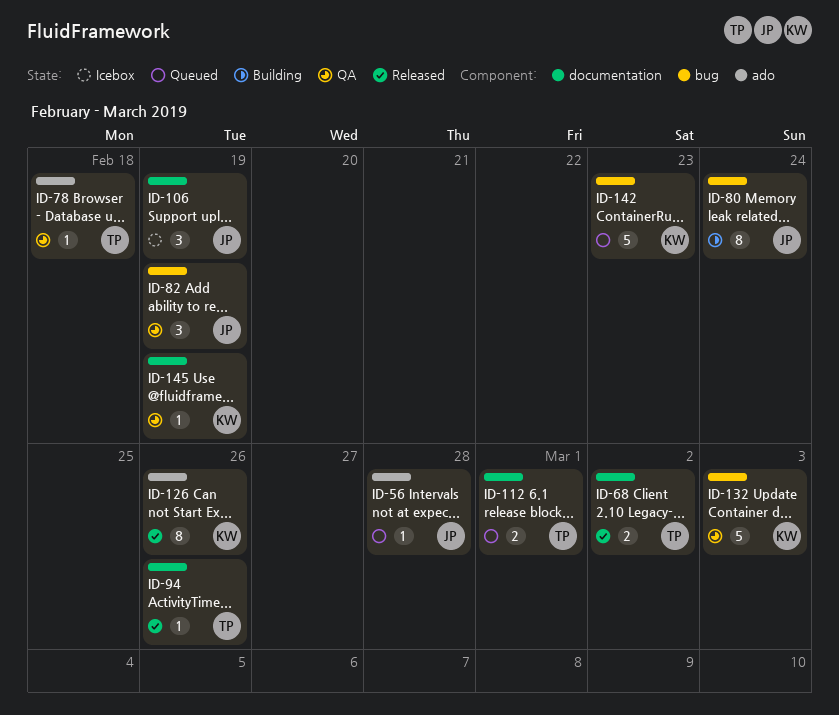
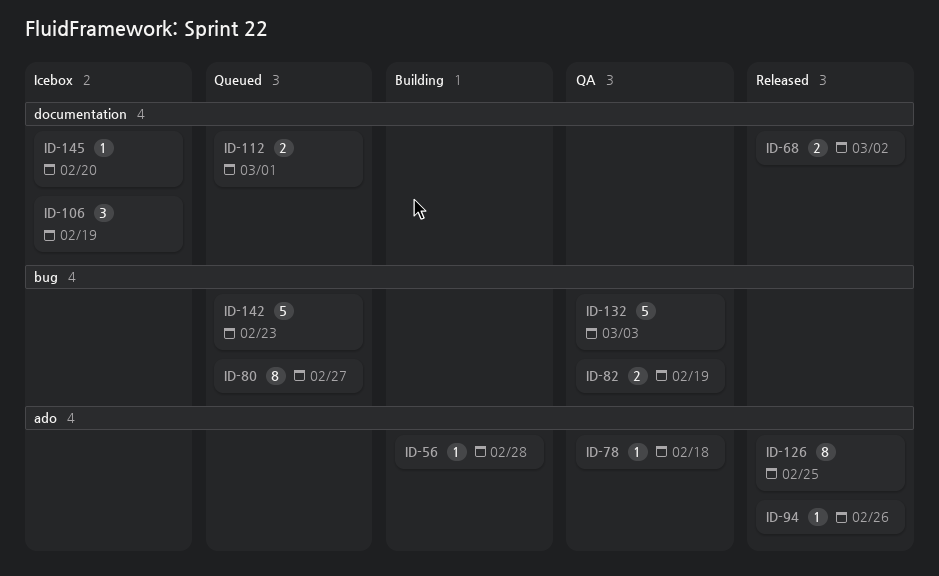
ID-56, status: Queued -> Building
ID-80, status: Building -> Queued
ID-80, due: Feb 24 -> Feb 27
ID-82, estimate: 3 -> 2
ID-94, label: documentation -> ado
ID-126, due: Feb 26 -> Feb 25
ID-145, status: QA -> Icebox
ID-145, due: Feb 19 -> Feb 20

